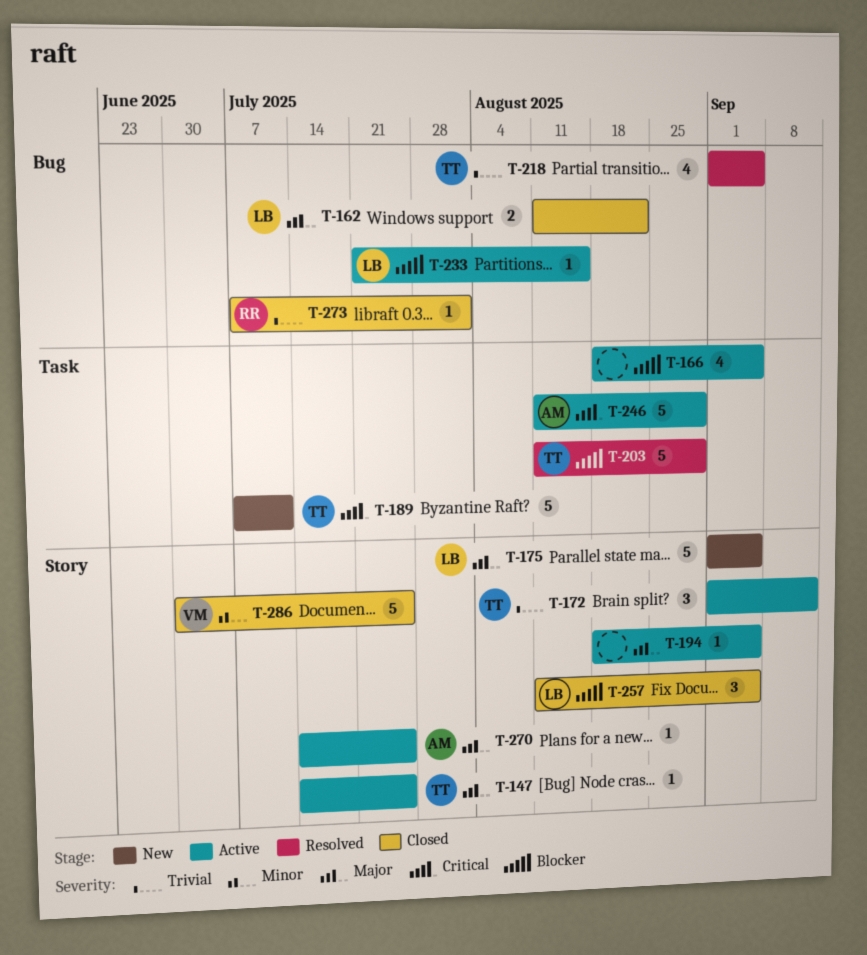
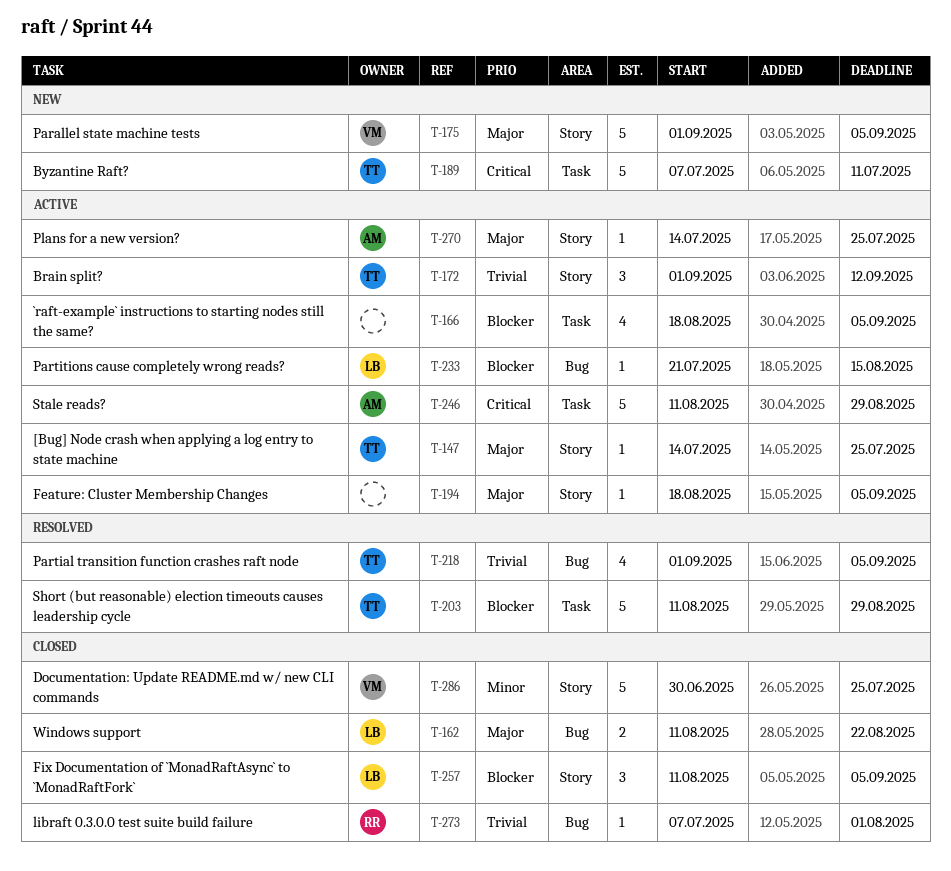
T-175, owner: LB -> VM

